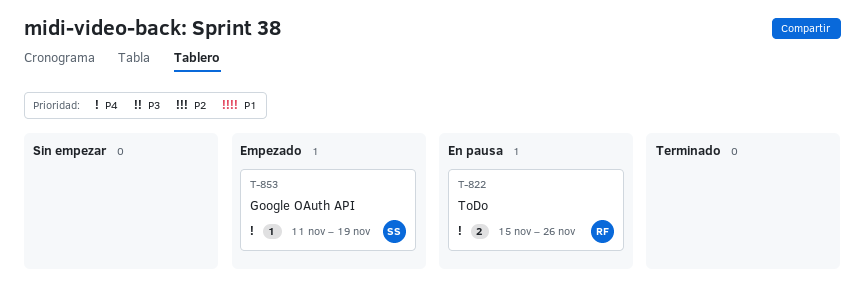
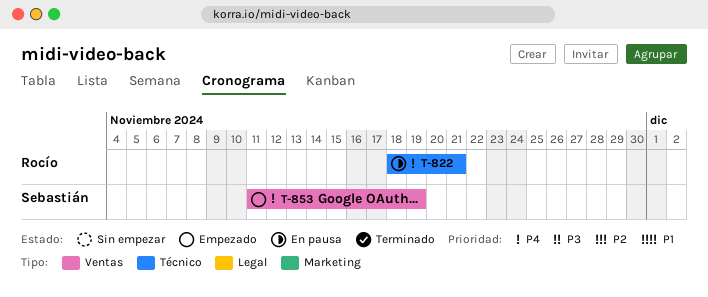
T-822, start: Nov 15 -> Nov 18
T-822, due: Nov 26 -> Nov 21

